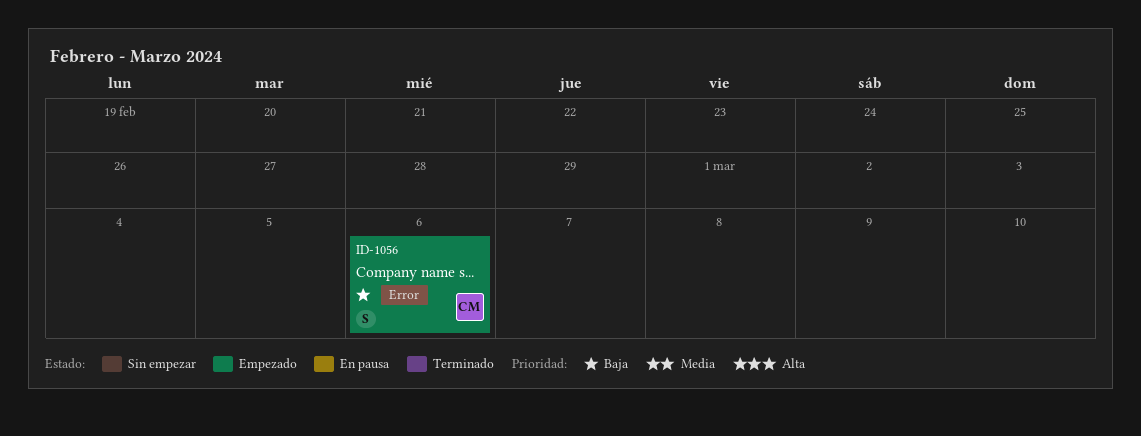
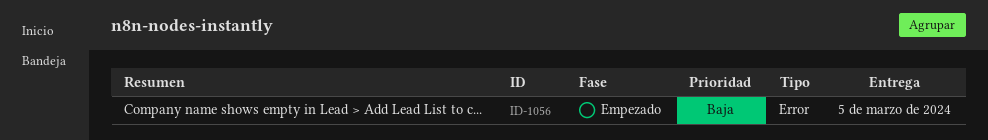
ID-1056, due: Mar 6 -> Mar 5

